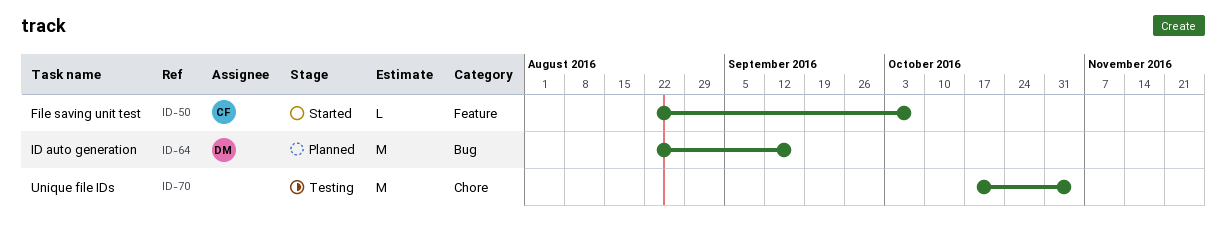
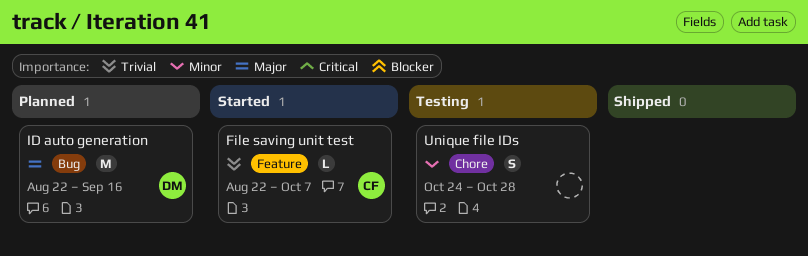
Unique file IDs, estimate: M -> S
Unique file IDs, start: Oct 17 -> Oct 24
Unique file IDs, due: Nov 4 -> Oct 28

